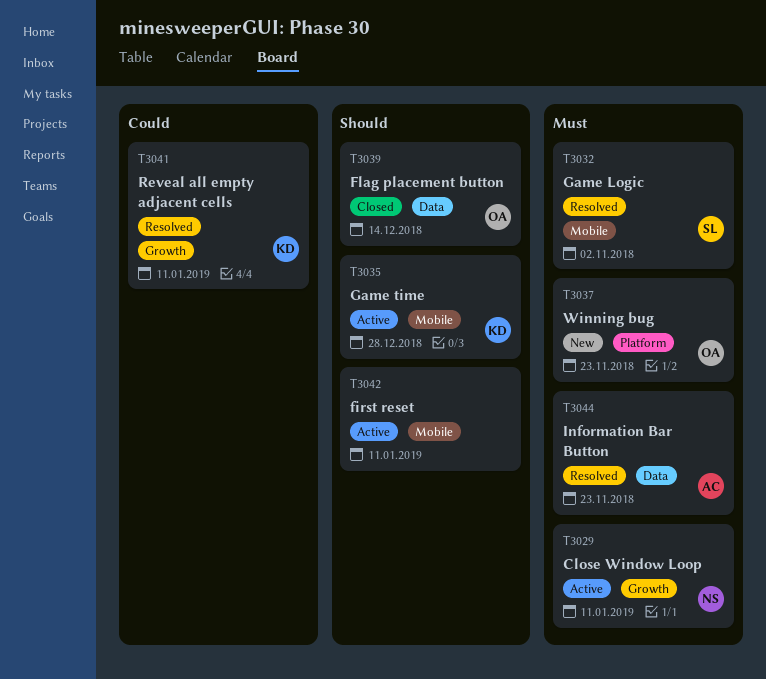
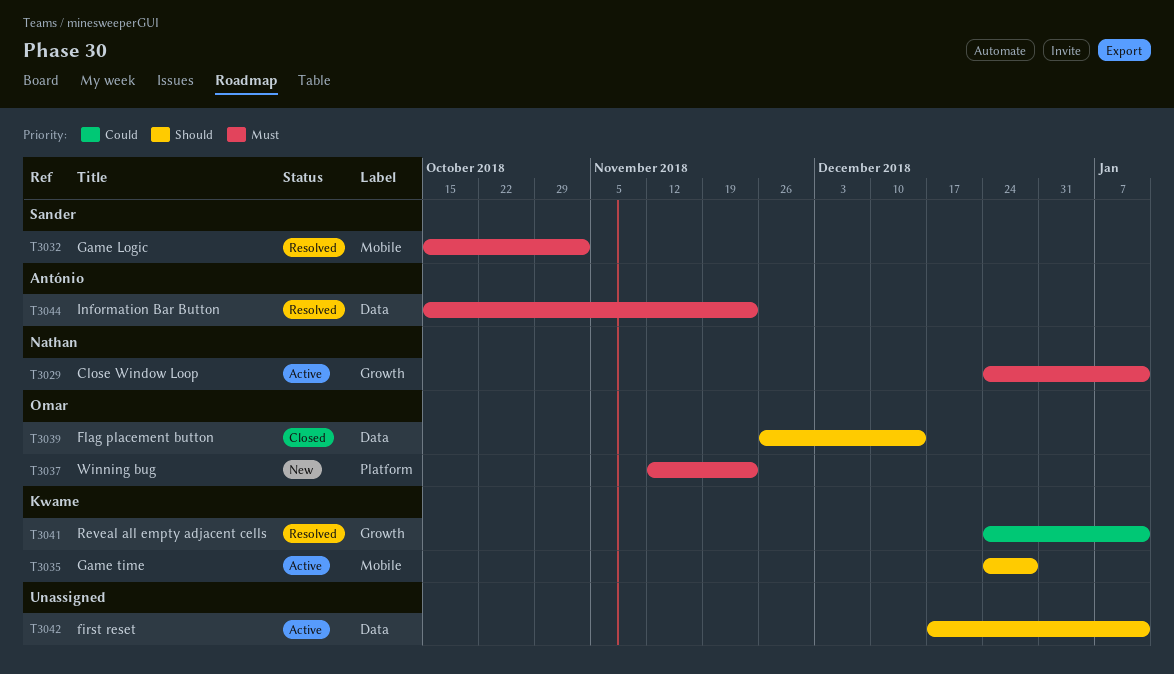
T3042, label: Mobile -> Data

